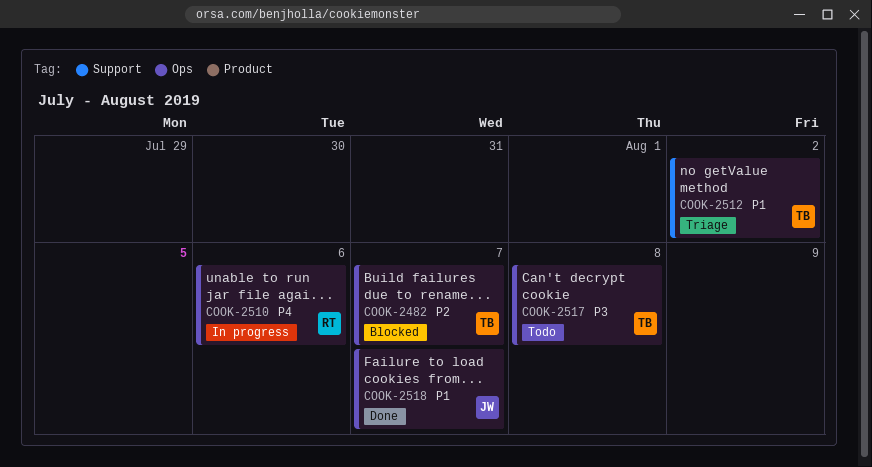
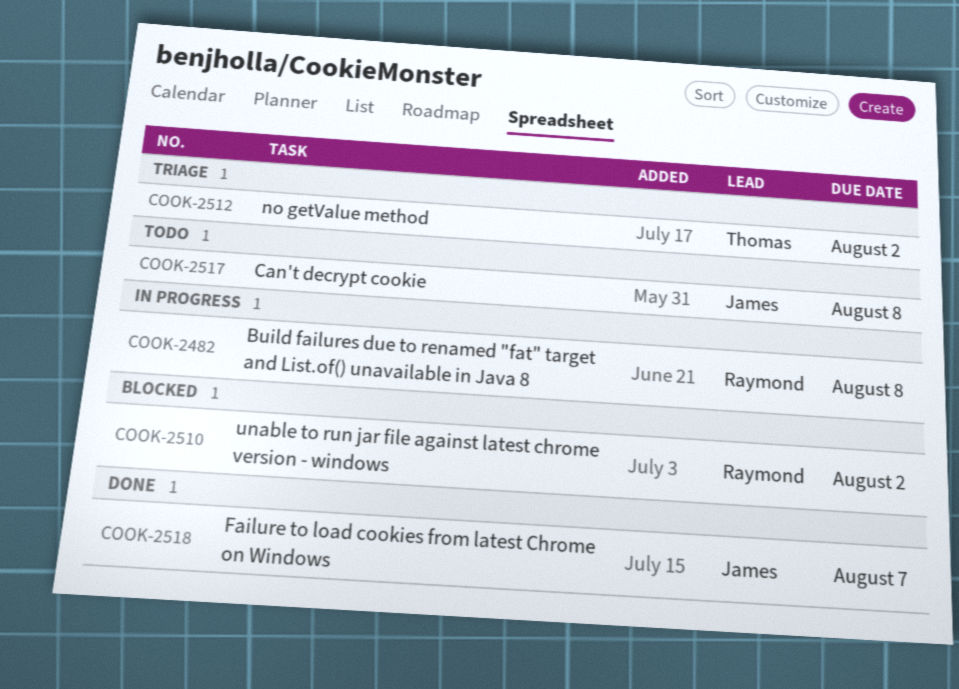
COOK-2482, status: Blocked -> In progress
COOK-2482, owner: Thomas -> Raymond
COOK-2482, due: Aug 7 -> Aug 8
COOK-2510, status: In progress -> Blocked
COOK-2510, due: Aug 6 -> Aug 2
COOK-2517, owner: Thomas -> James

